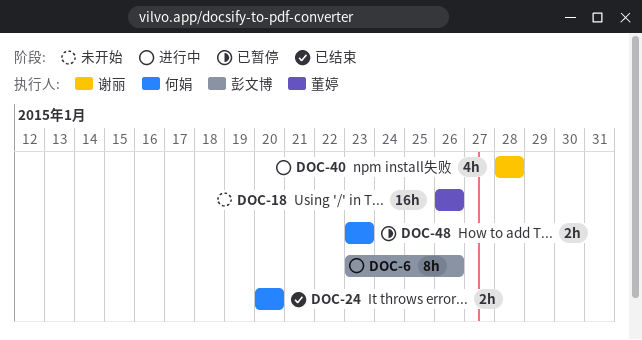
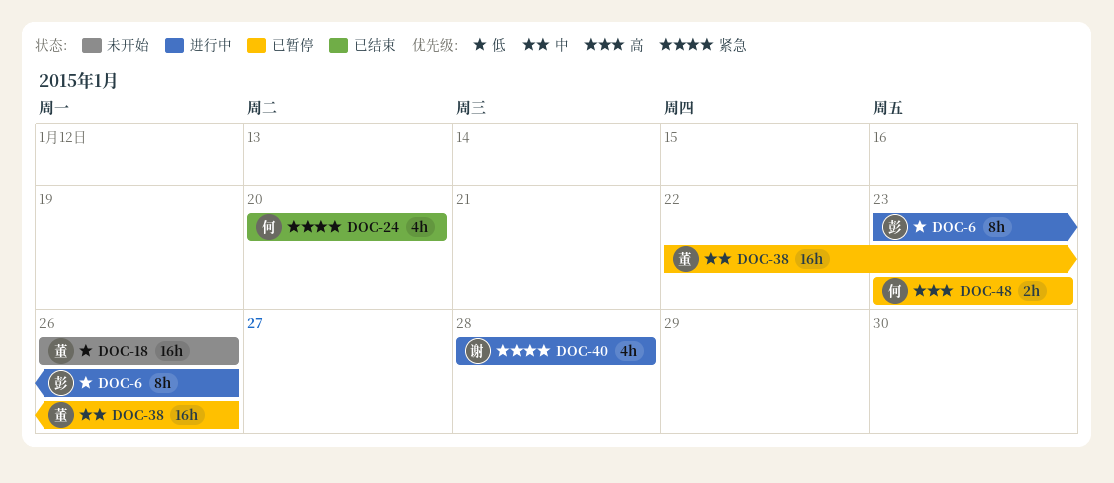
DOC-24, estimate: 2h -> 4h
DOC-38: none -> present

